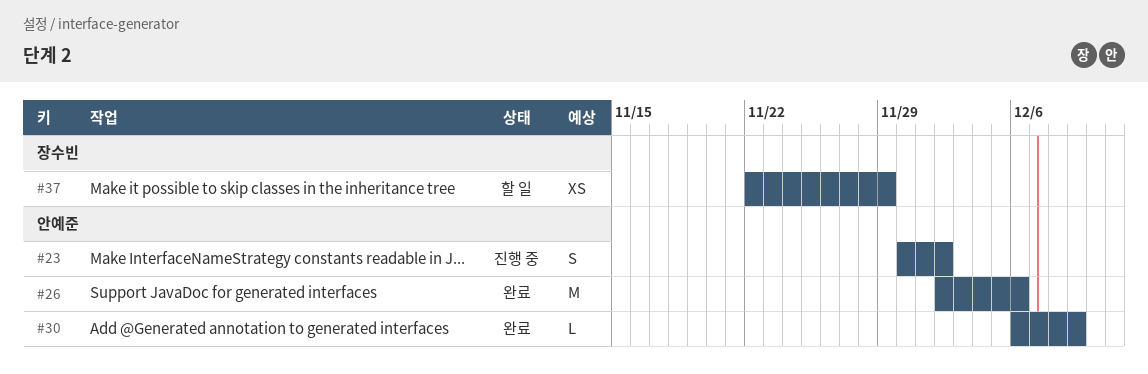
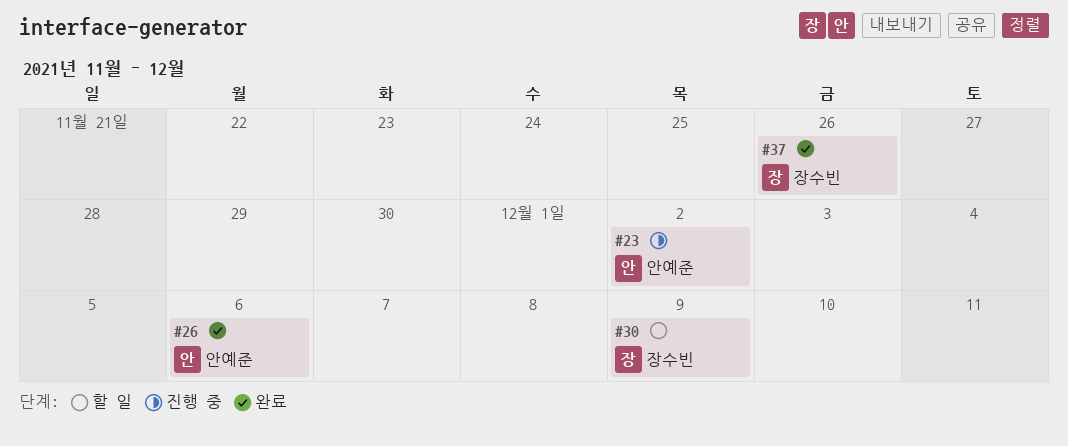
#30, status: 완료 -> 할 일
#30, owner: 안예준 -> 장수빈
#37, status: 할 일 -> 완료
#37, due: Nov 29 -> Nov 26

